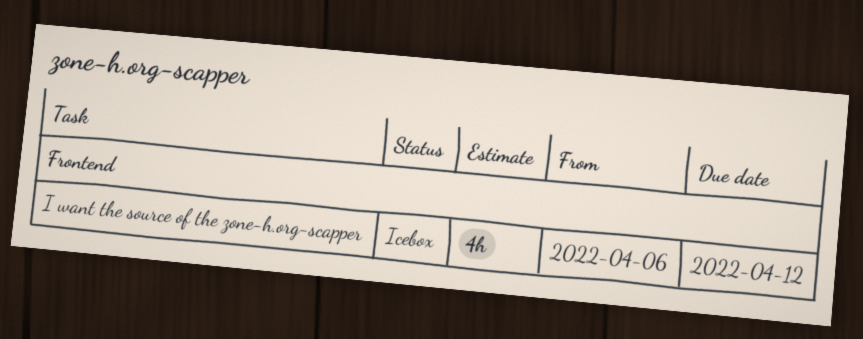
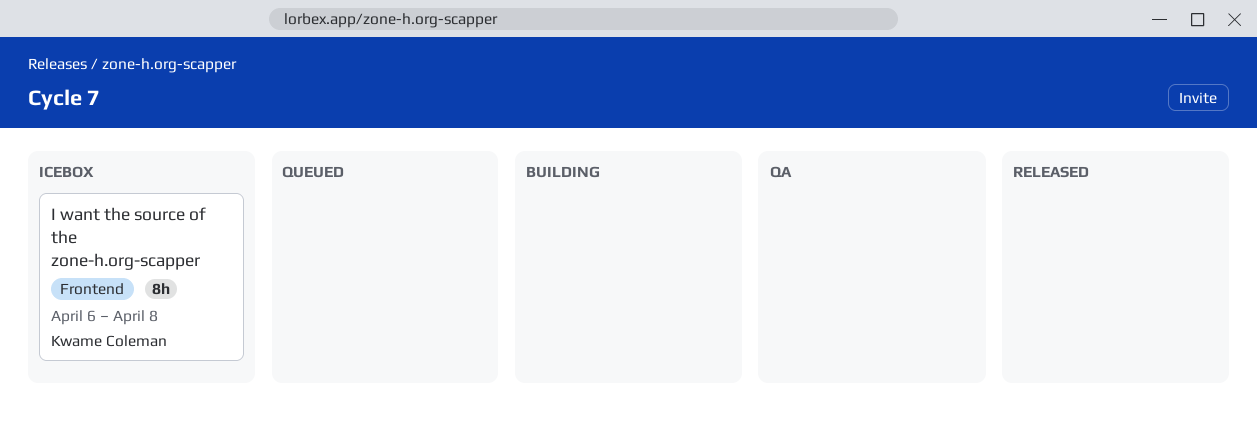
I want the source of the zone-h.org-scapper, estimate: 4h -> 8h
I want the source of the zone-h.org-scapper, due: Apr 12 -> Apr 8

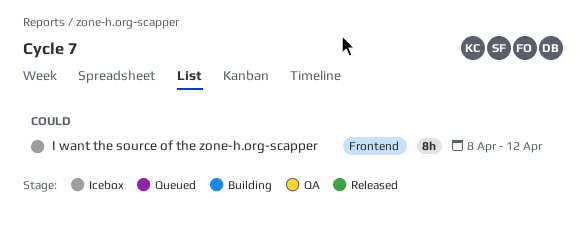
I want the source of the zone-h.org-scapper, start: Apr 6 -> Apr 8
I want the source of the zone-h.org-scapper, due: Apr 8 -> Apr 12

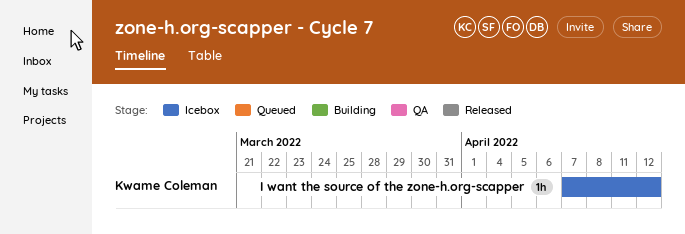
I want the source of the zone-h.org-scapper, estimate: 8h -> 1h
I want the source of the zone-h.org-scapper, start: Apr 8 -> Apr 7

